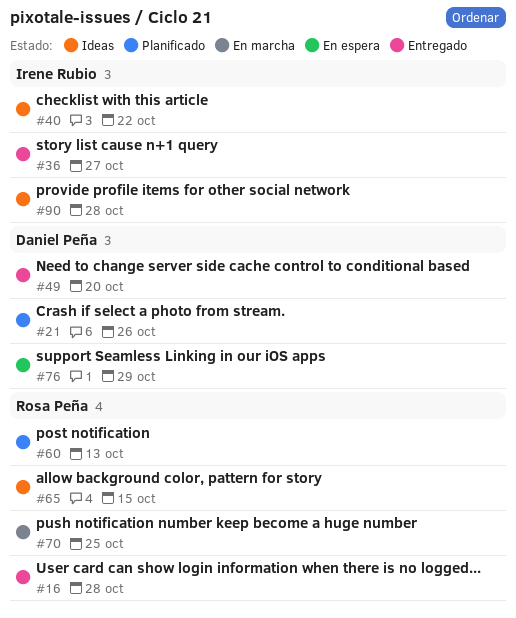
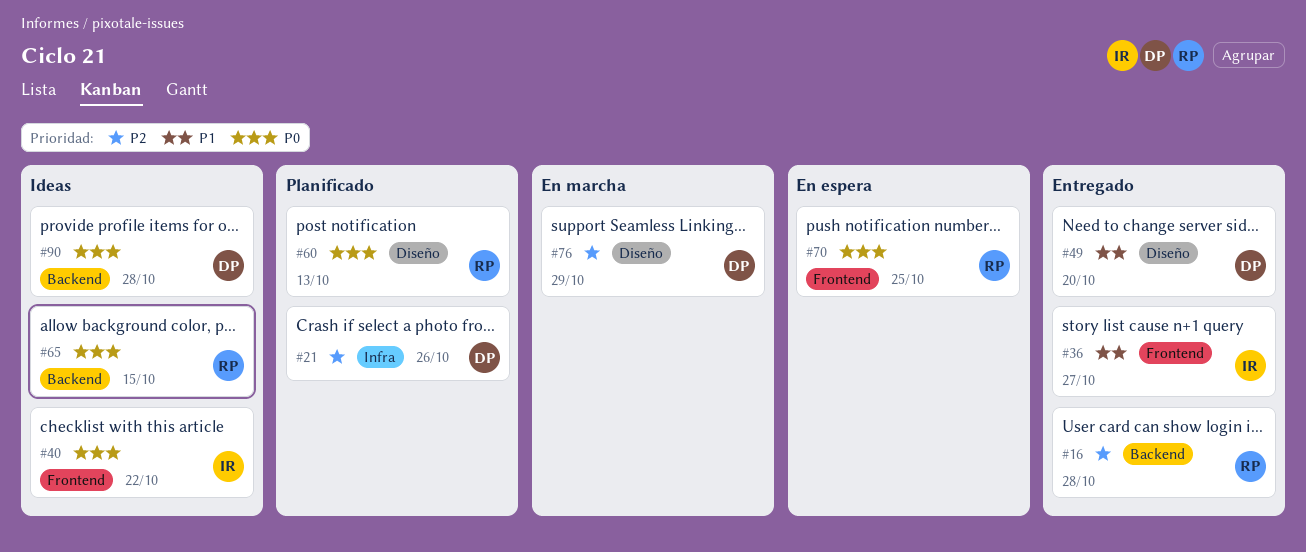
#70, status: En marcha -> En espera
#76, status: En espera -> En marcha
#90, owner: Irene Rubio -> Daniel Peña

